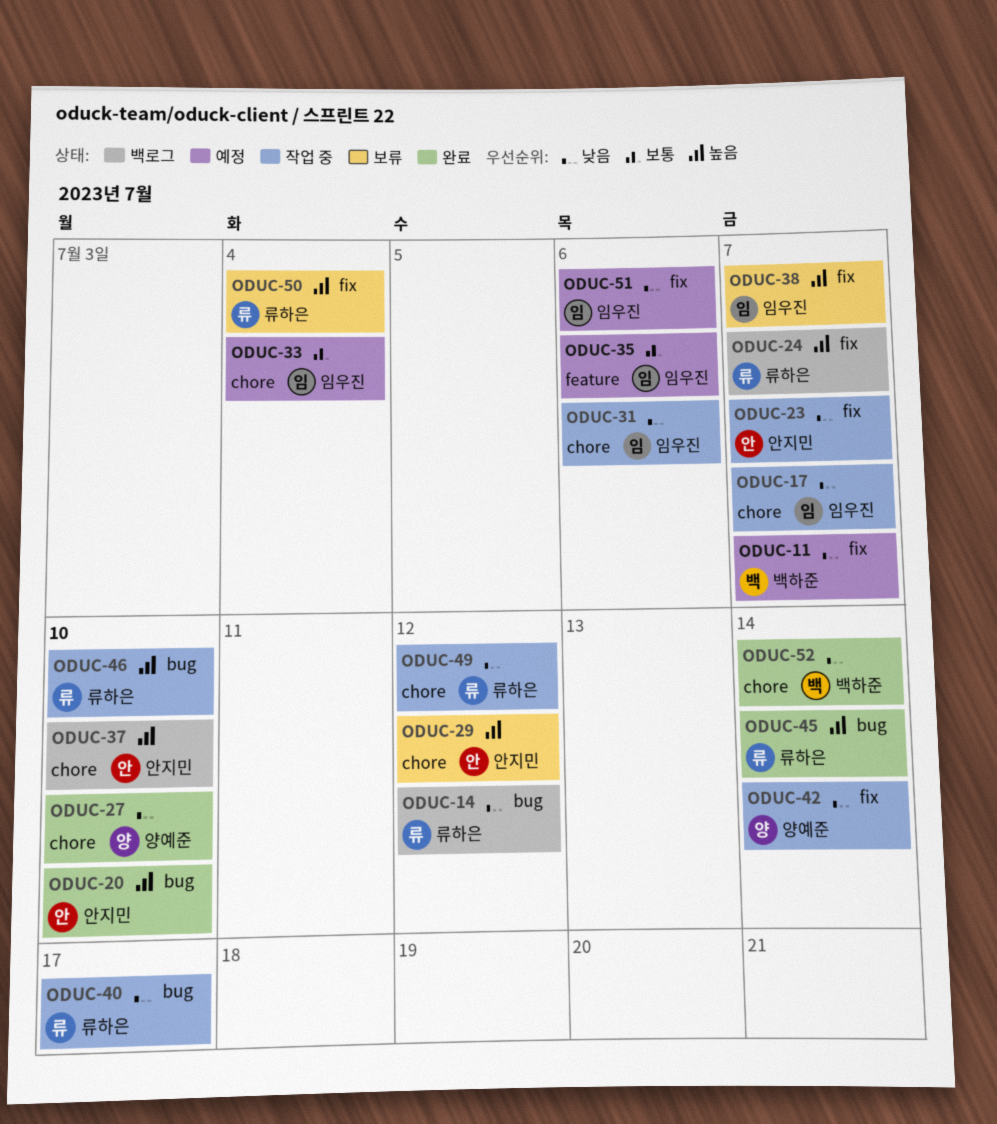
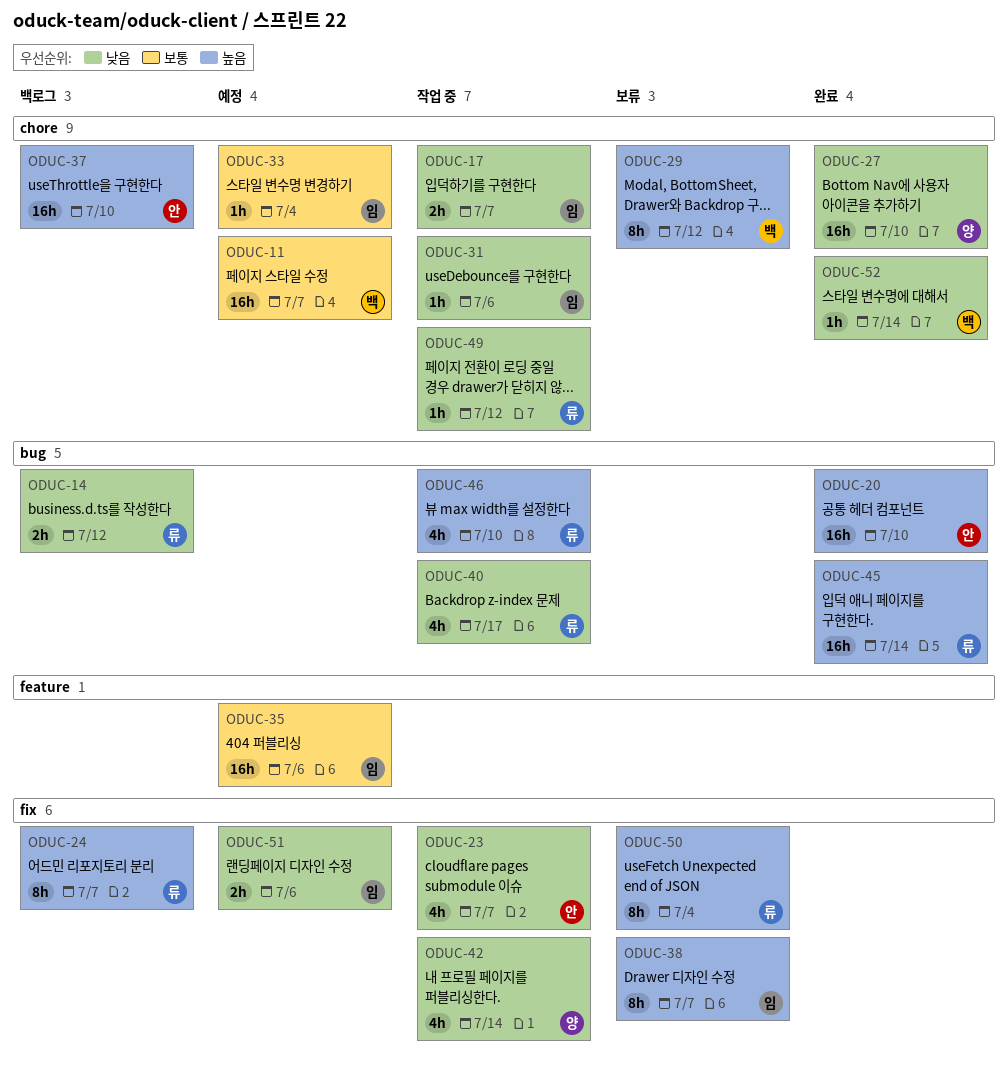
ODUC-11, priority: 낮음 -> 보통
ODUC-11, label: fix -> chore
ODUC-29, owner: 안지민 -> 백하준

